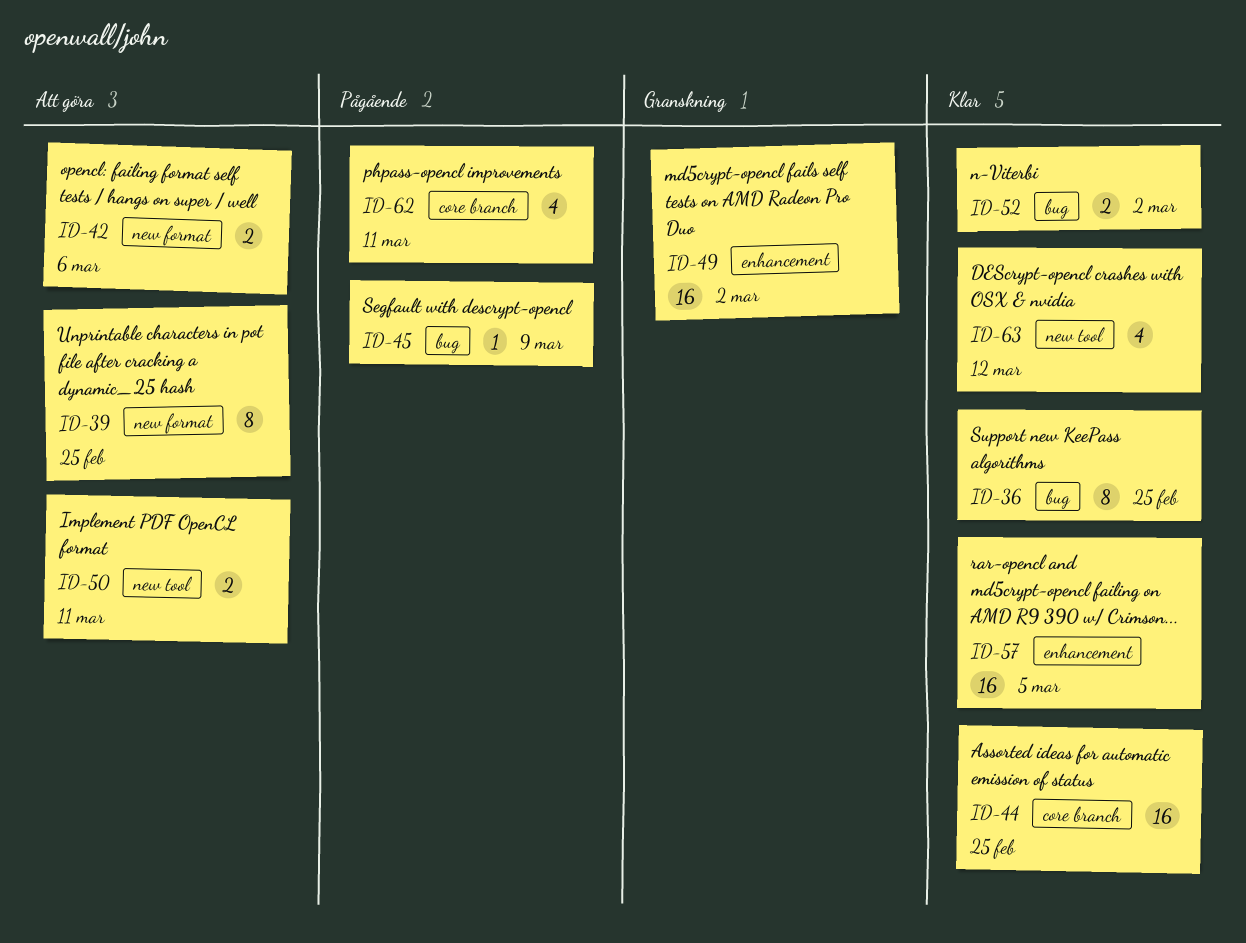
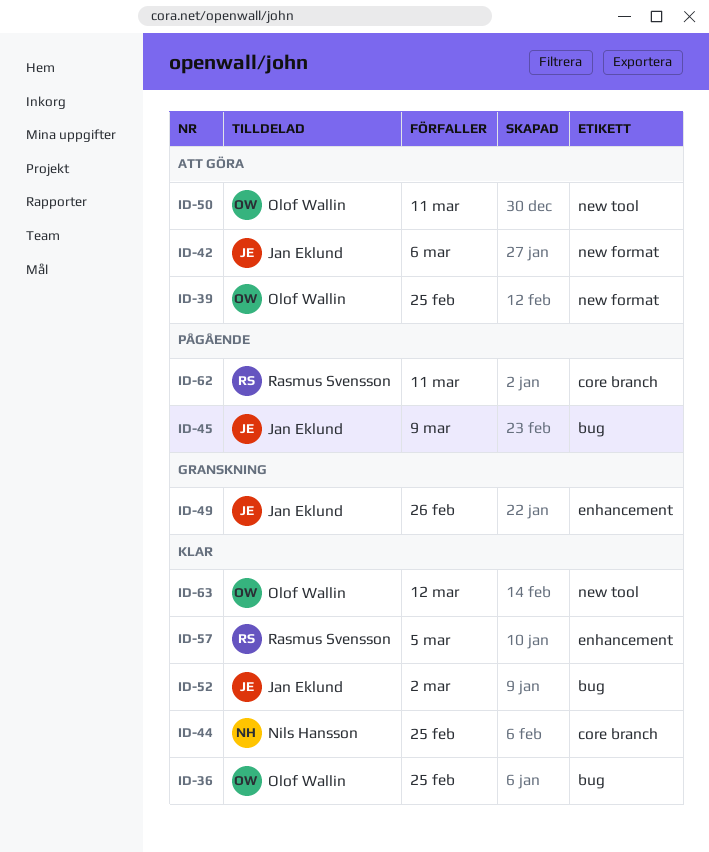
ID-49, due: Mar 2 -> Feb 26

